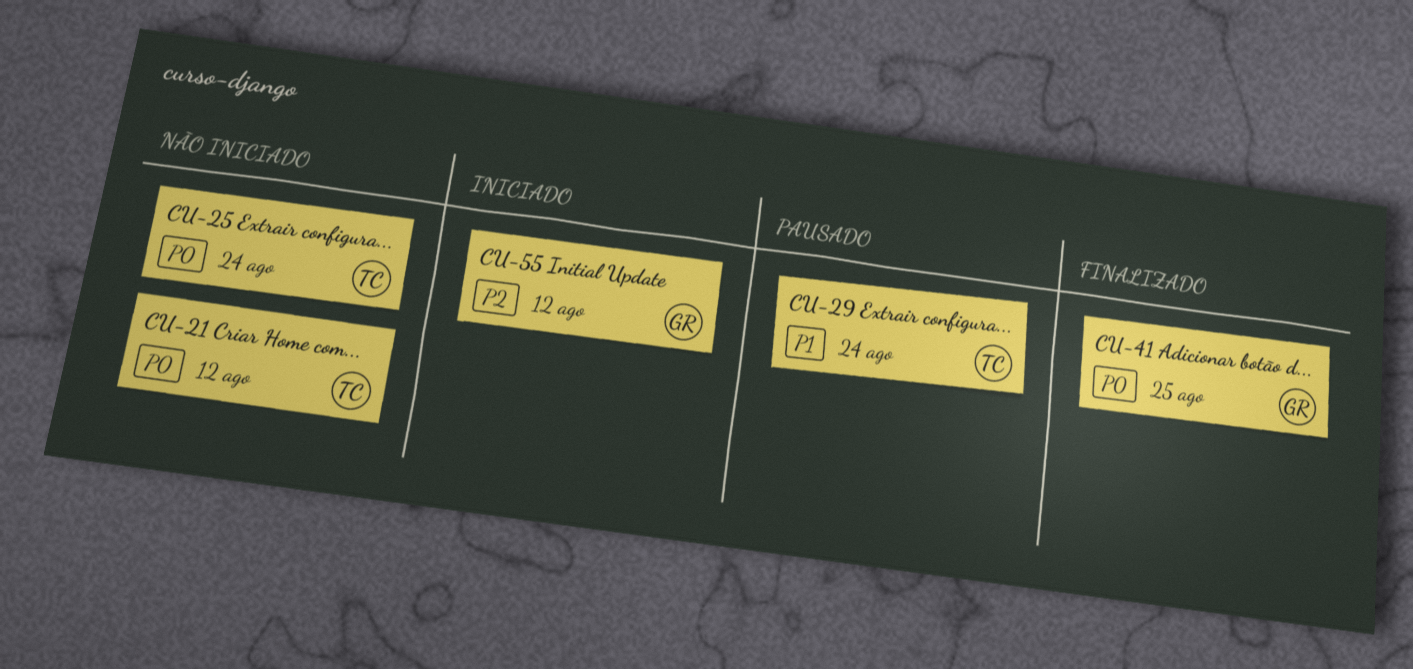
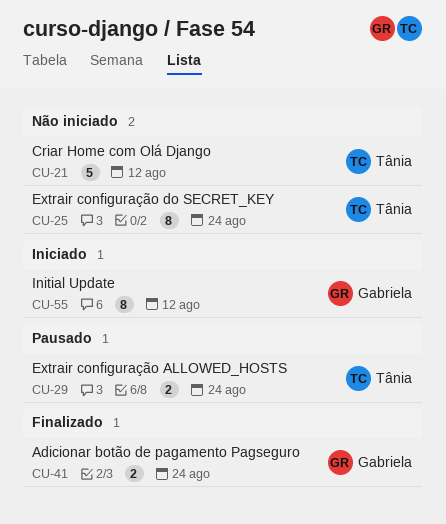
CU-41, due: Aug 25 -> Aug 24

